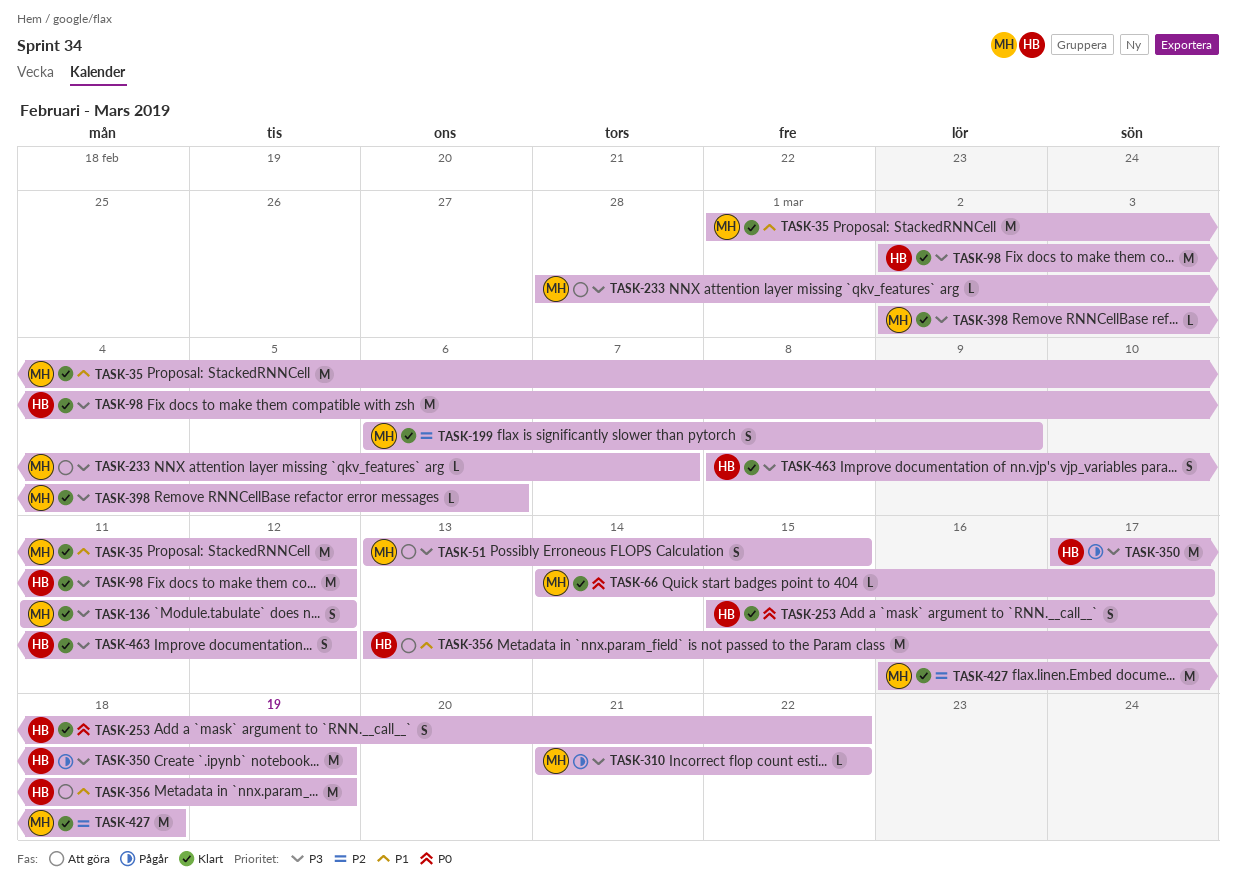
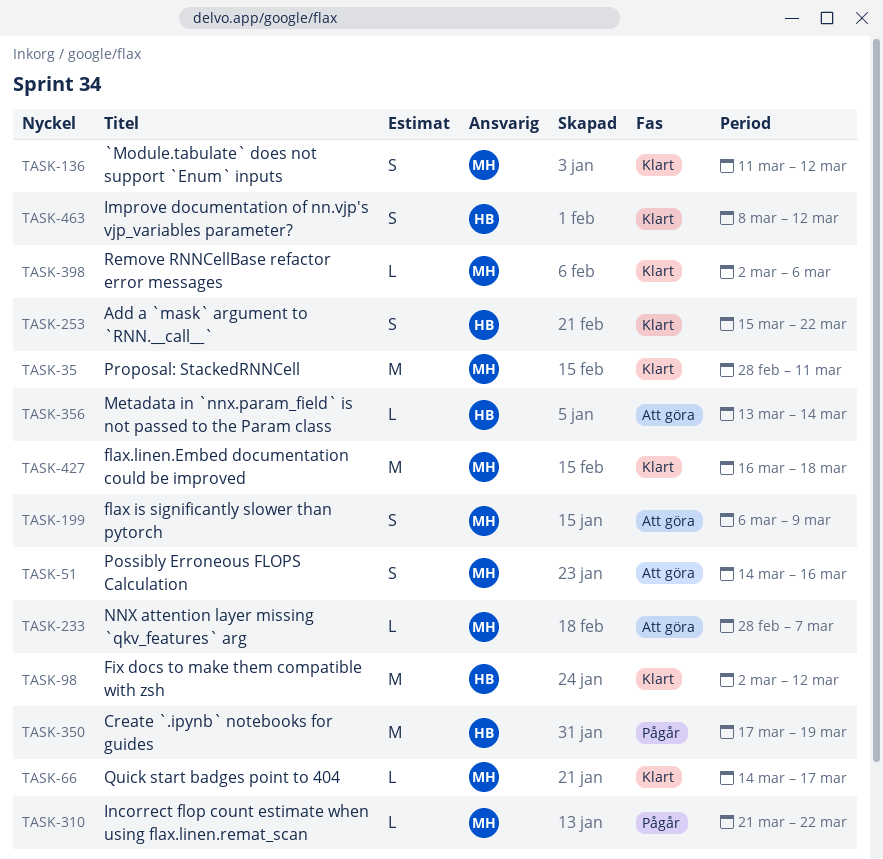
TASK-35, start: Mar 1 -> Feb 28
TASK-35, due: Mar 12 -> Mar 11
TASK-51, start: Mar 13 -> Mar 14
TASK-51, due: Mar 15 -> Mar 16
TASK-199, status: Klart -> Att göra
TASK-356, estimate: M -> L
TASK-356, due: Mar 19 -> Mar 14

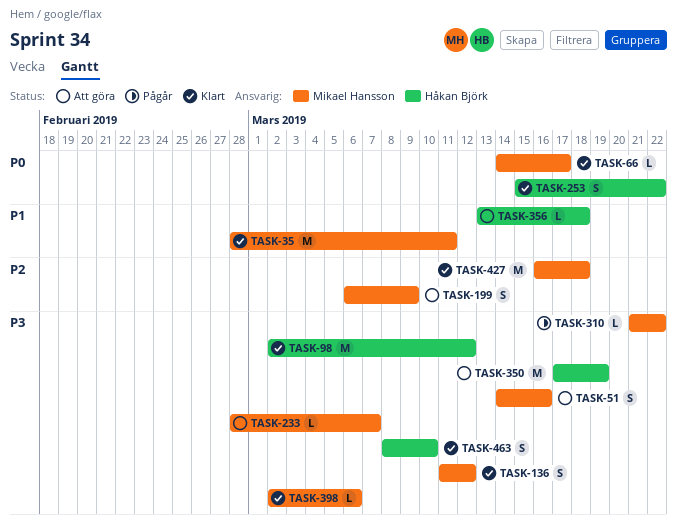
TASK-350, status: Pågår -> Att göra
TASK-356, due: Mar 14 -> Mar 18
TASK-463, due: Mar 12 -> Mar 10

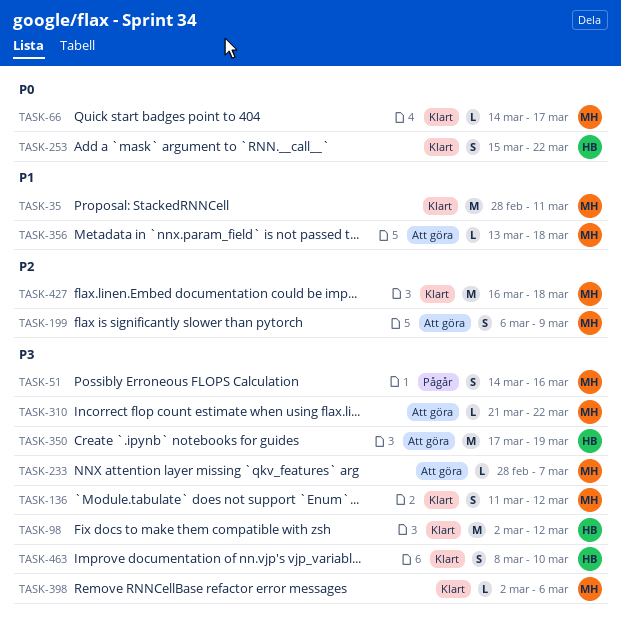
TASK-51, status: Att göra -> Pågår
TASK-310, status: Pågår -> Att göra
TASK-356, owner: Håkan Björk -> Mikael Hansson

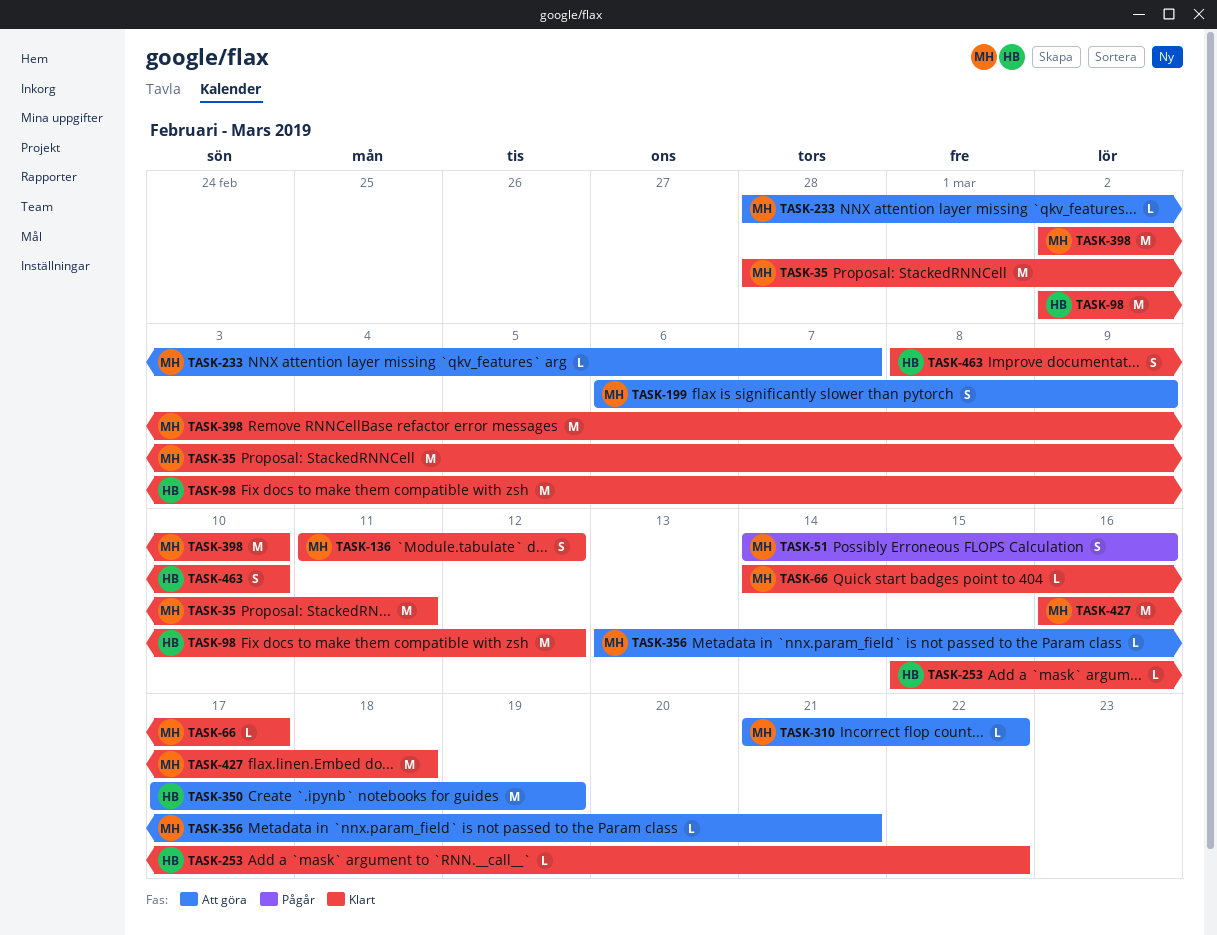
TASK-253, estimate: S -> L
TASK-356, due: Mar 18 -> Mar 21
TASK-398, estimate: L -> M
TASK-398, due: Mar 6 -> Mar 10

